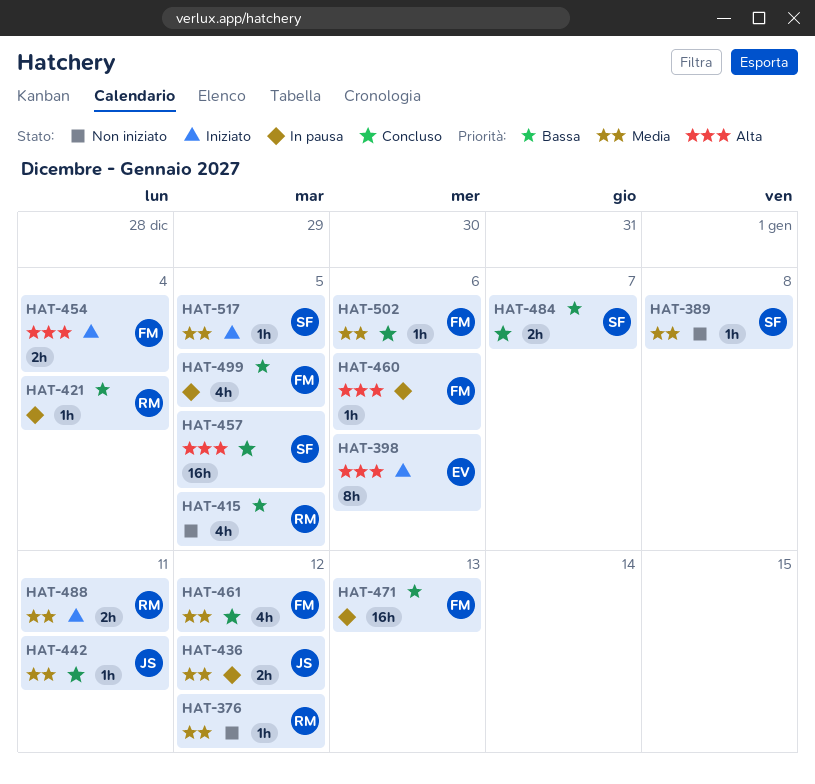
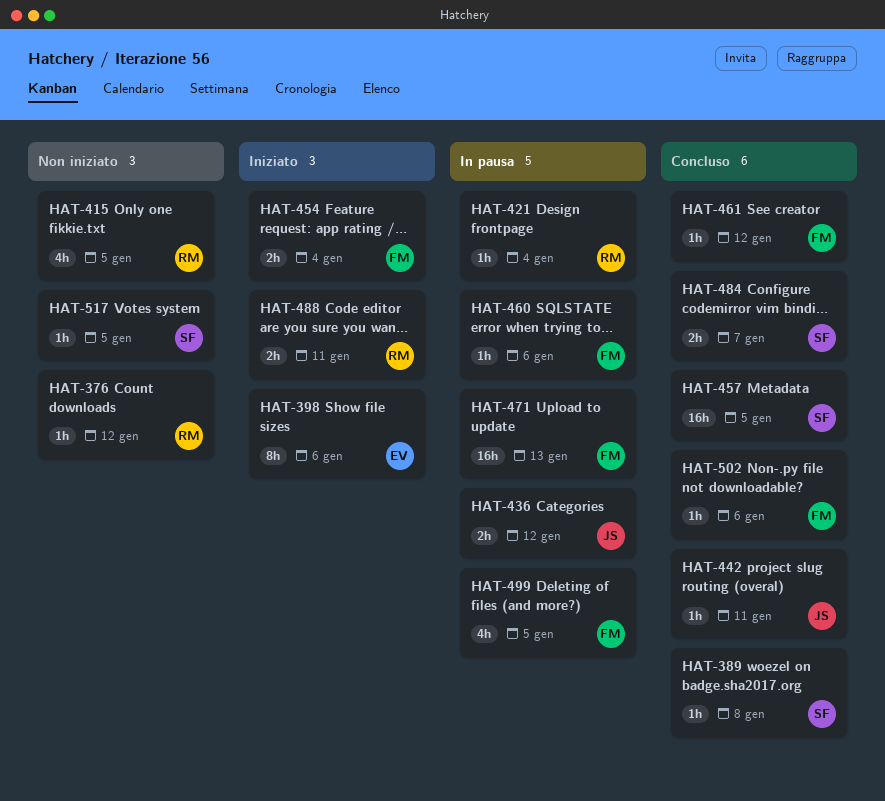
HAT-389, status: Non iniziato -> Concluso
HAT-461, estimate: 4h -> 1h
HAT-517, status: Iniziato -> Non iniziato

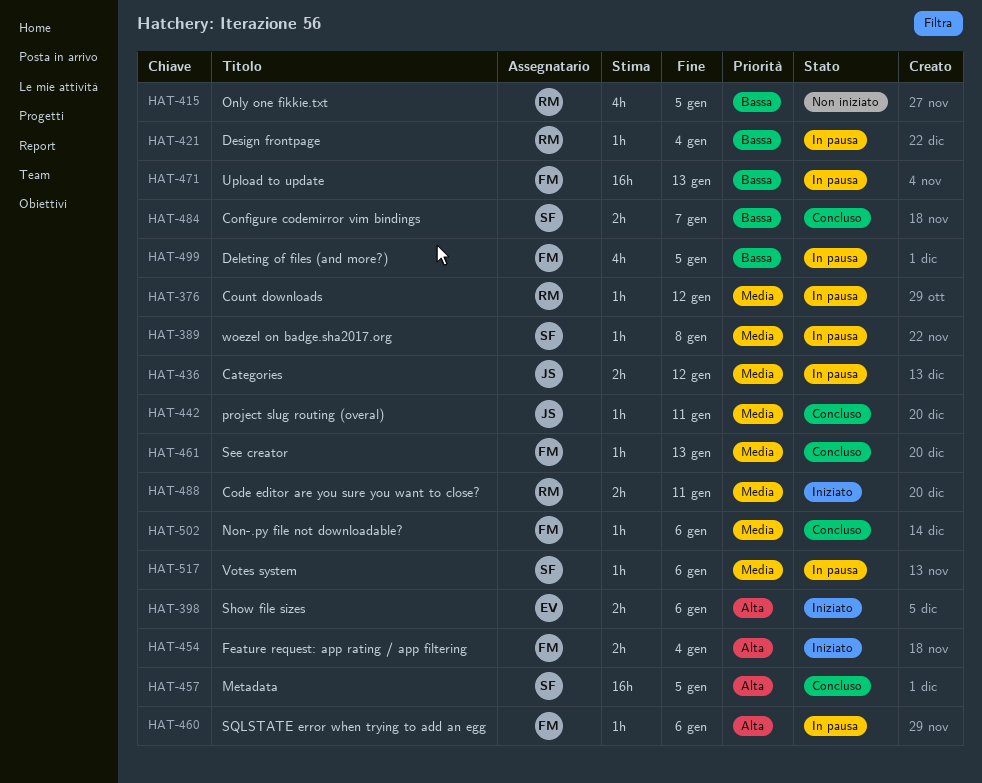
HAT-376, status: Non iniziato -> In pausa
HAT-389, status: Concluso -> In pausa
HAT-398, estimate: 8h -> 2h
HAT-461, due: Jan 12 -> Jan 13
HAT-517, status: Non iniziato -> In pausa
HAT-517, due: Jan 5 -> Jan 6

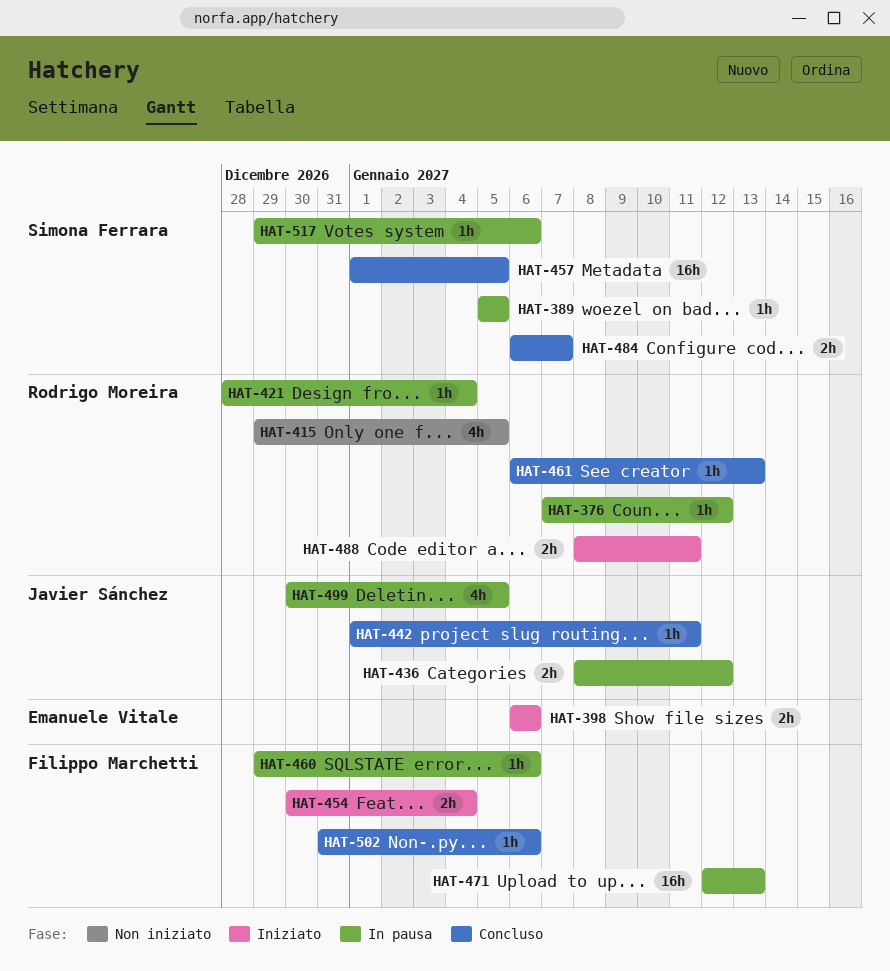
HAT-389, due: Jan 8 -> Jan 5
HAT-461, owner: Filippo Marchetti -> Rodrigo Moreira
HAT-499, owner: Filippo Marchetti -> Javier Sánchez

